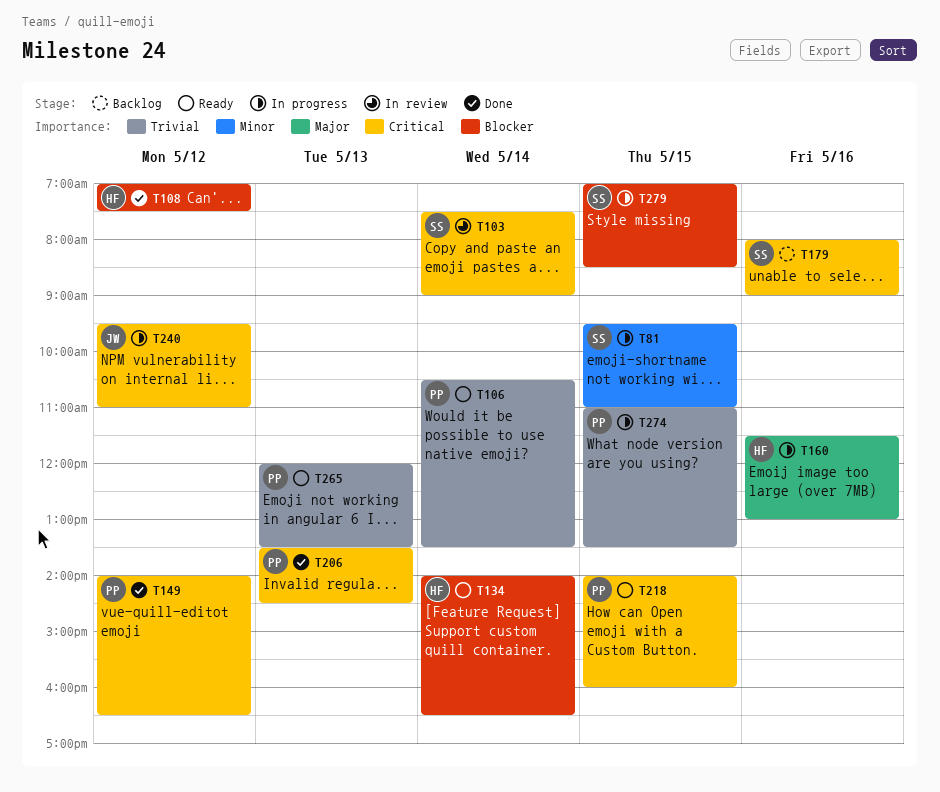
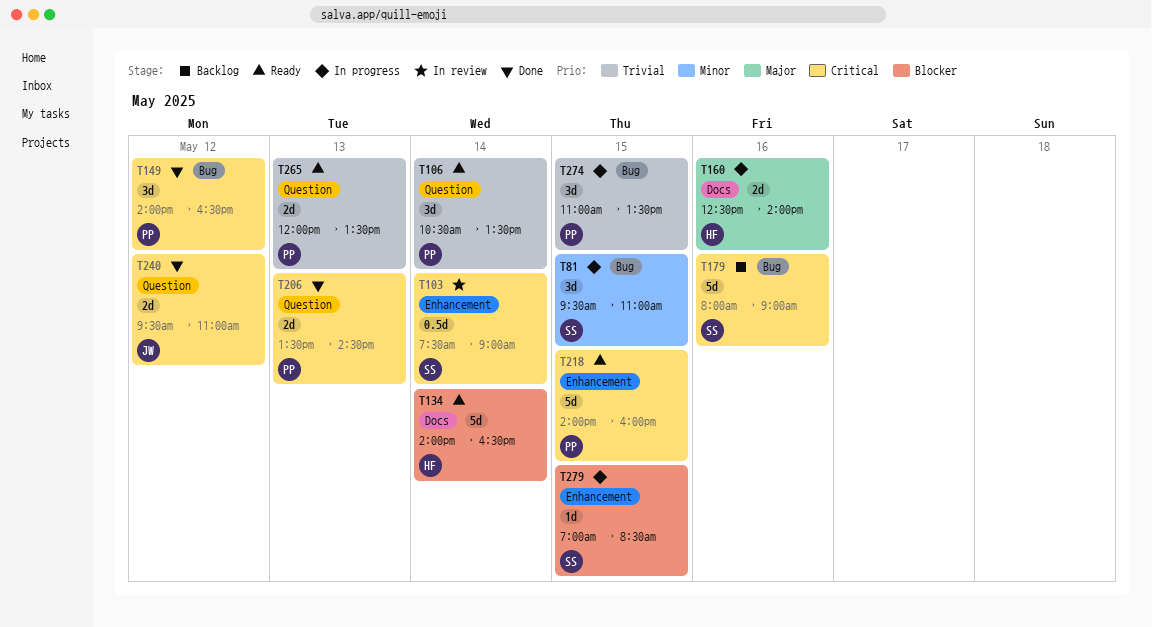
T108: present -> none
T160, begins: 11:30 -> 12:30
T160, ends: 13:00 -> 14:00
T240, status: In progress -> Done

